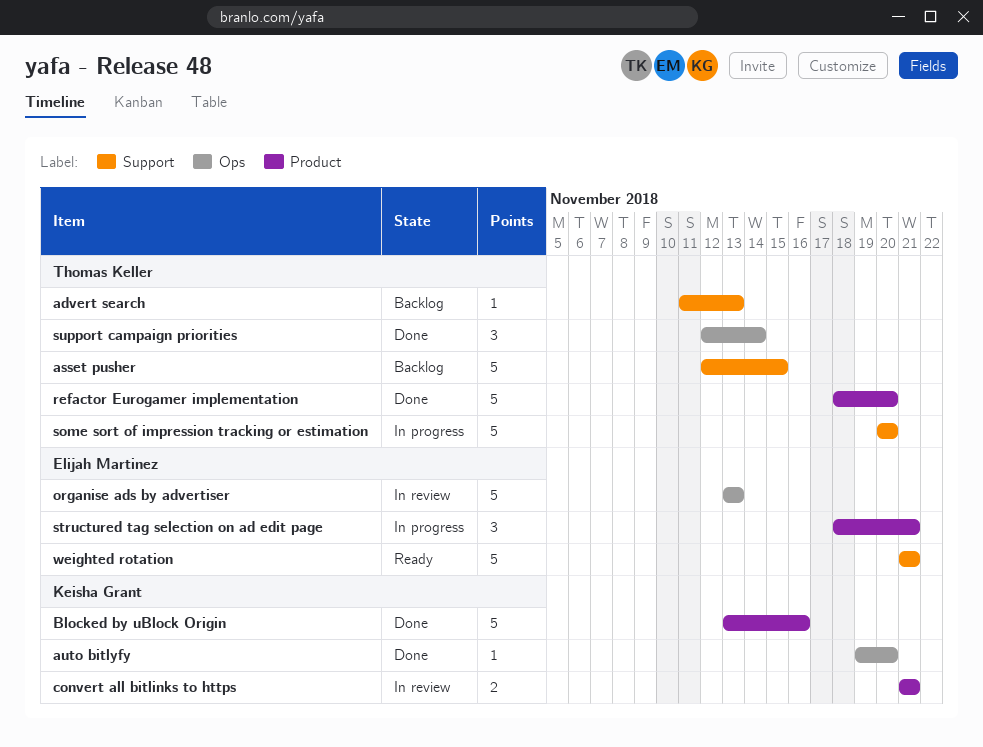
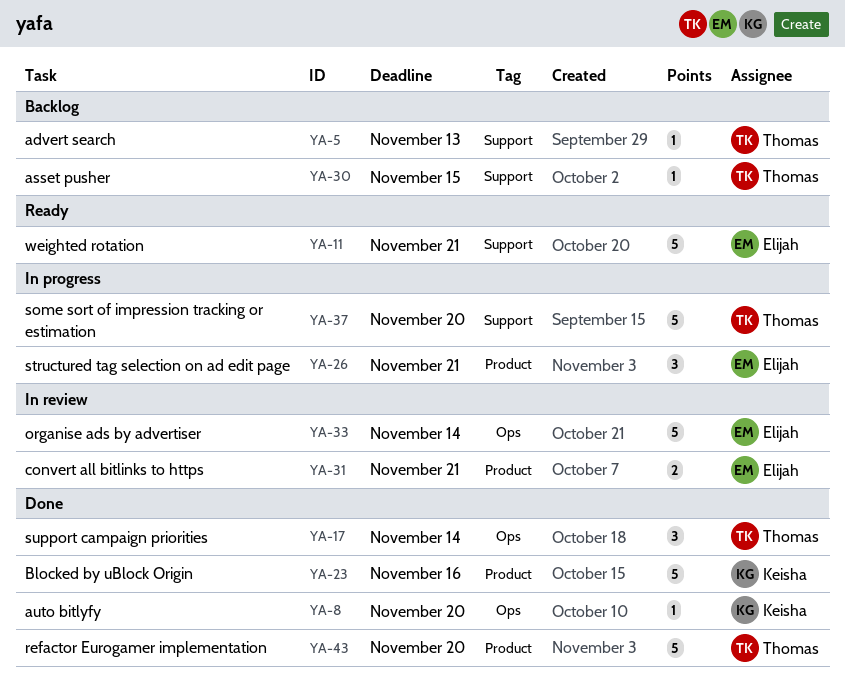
asset pusher, estimate: 5 -> 1
convert all bitlinks to https, owner: Keisha Grant -> Elijah Martinez
organise ads by advertiser, due: Nov 13 -> Nov 14

